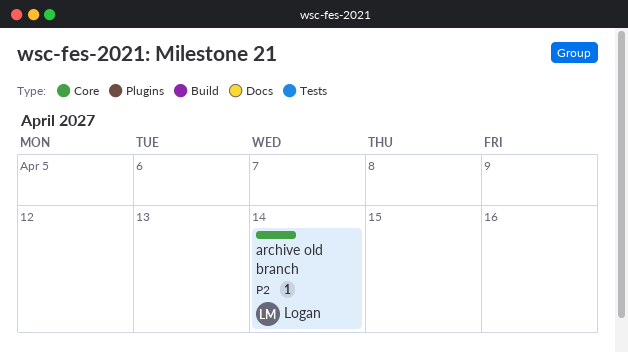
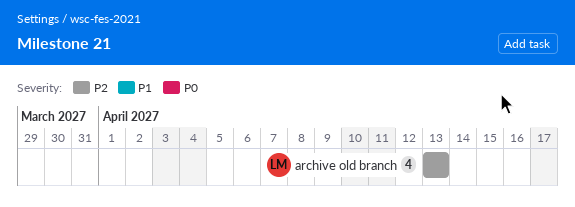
archive old branch, estimate: 1 -> 4
archive old branch, due: Apr 14 -> Apr 13

